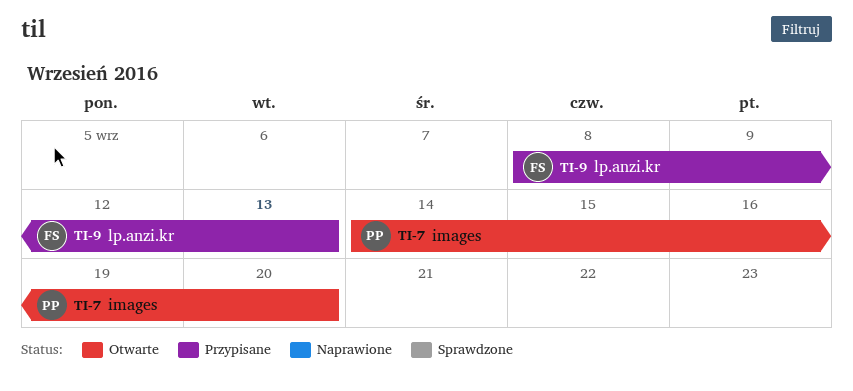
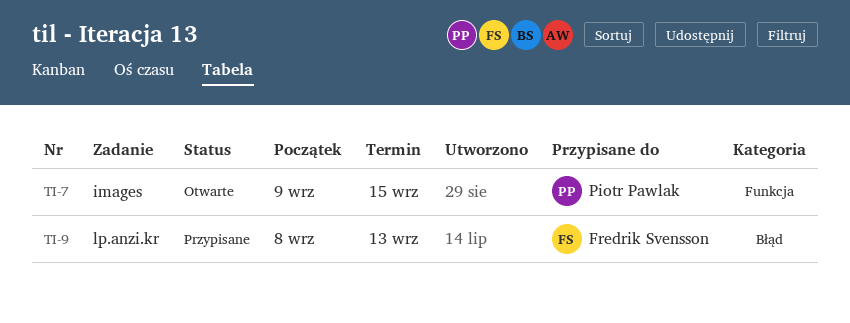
TI-7, start: Sep 14 -> Sep 9
TI-7, due: Sep 20 -> Sep 15

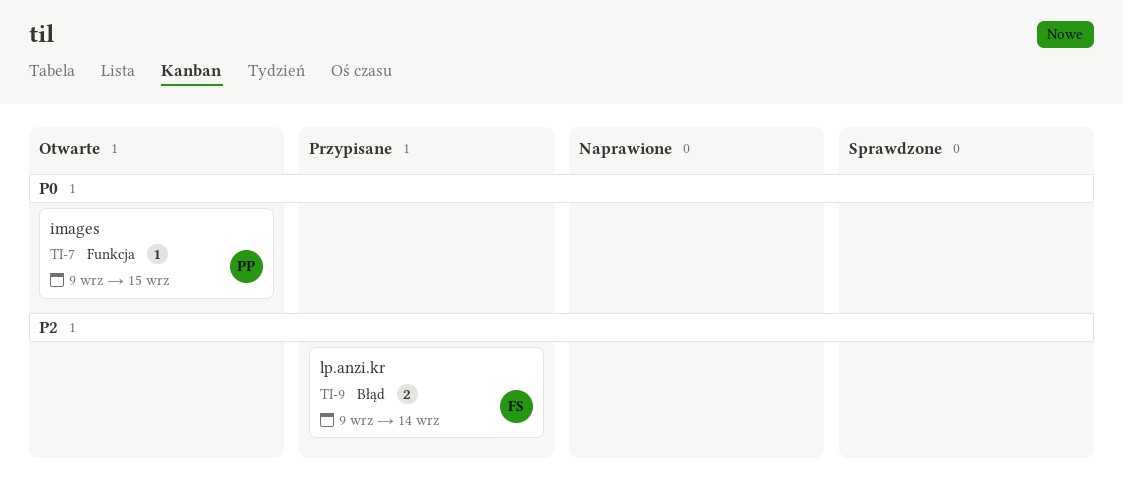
TI-9, start: Sep 8 -> Sep 9
TI-9, due: Sep 13 -> Sep 14

